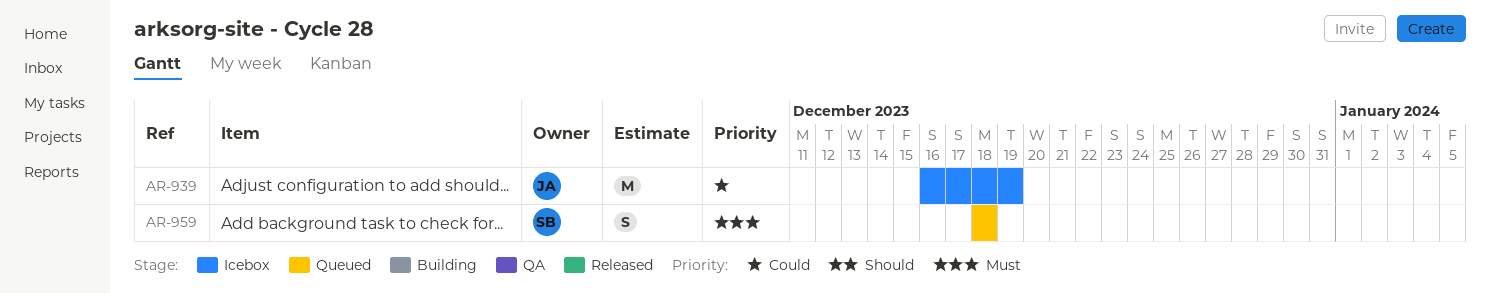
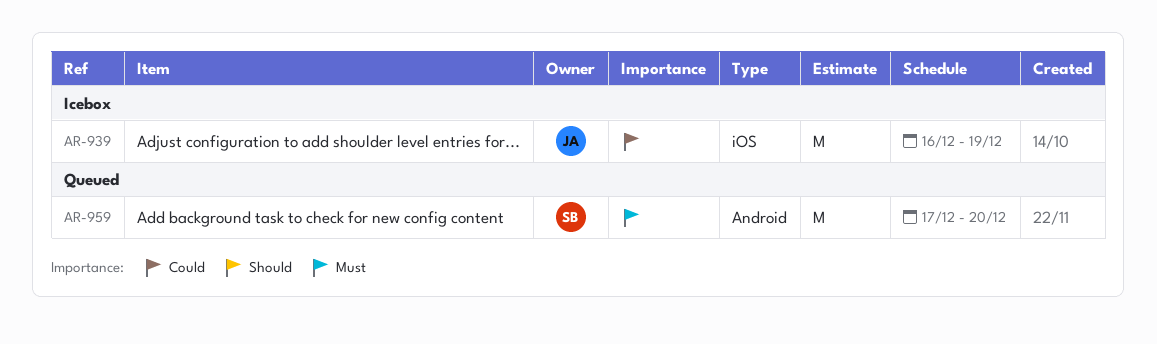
AR-959, estimate: S -> M
AR-959, start: Dec 18 -> Dec 17
AR-959, due: Dec 18 -> Dec 20

